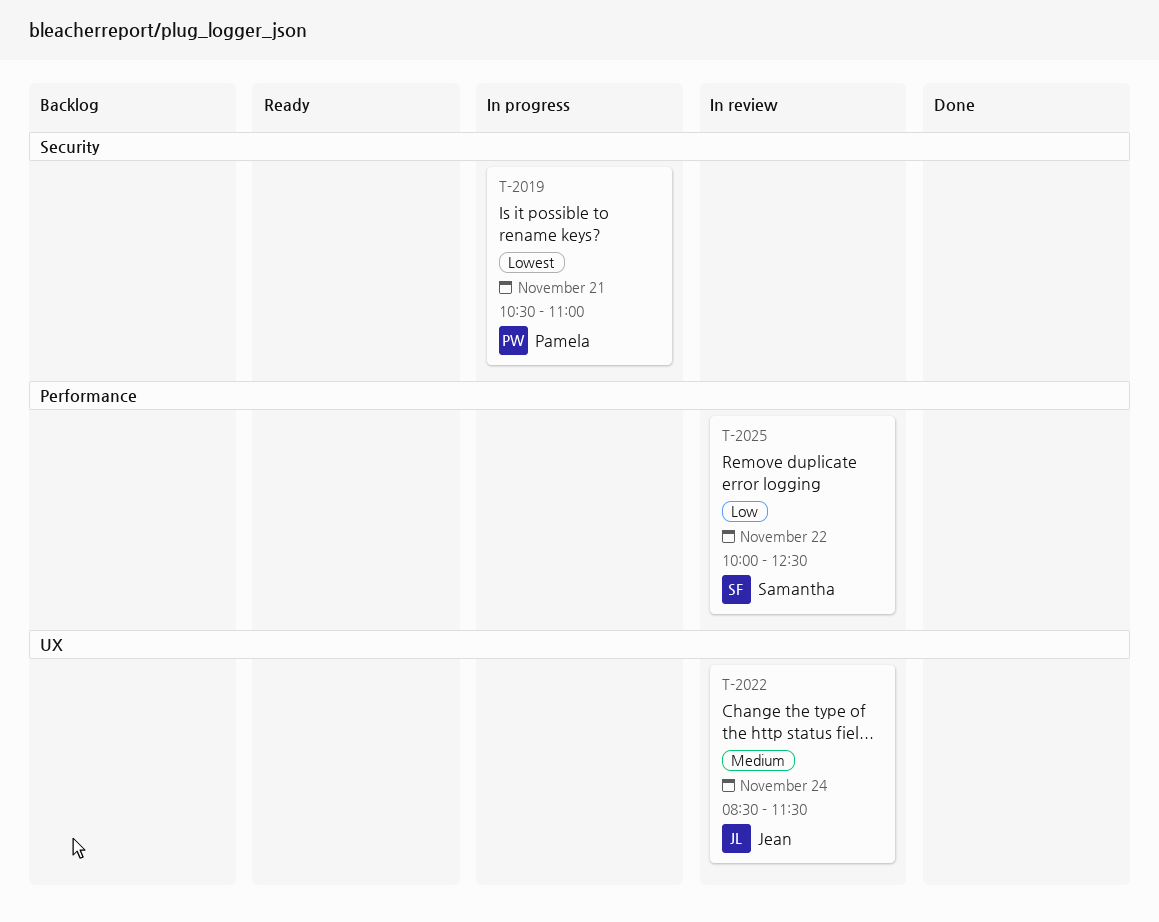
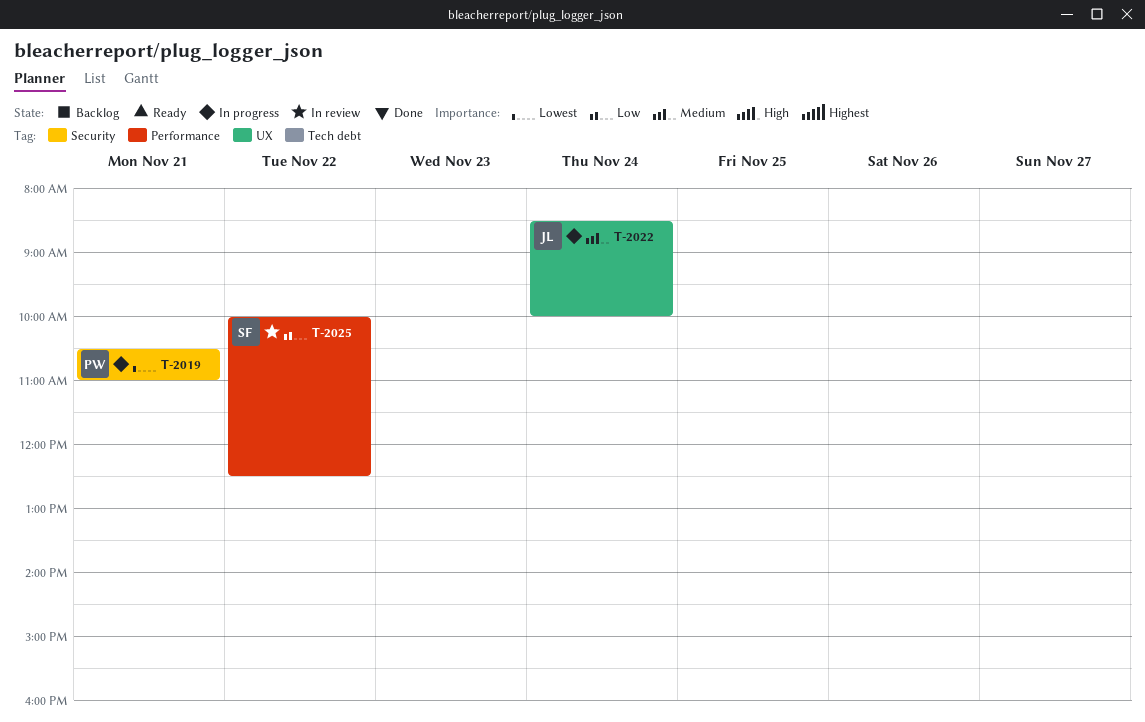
T-2022, status: In review -> In progress
T-2022, ends: 11:30 -> 10:00

